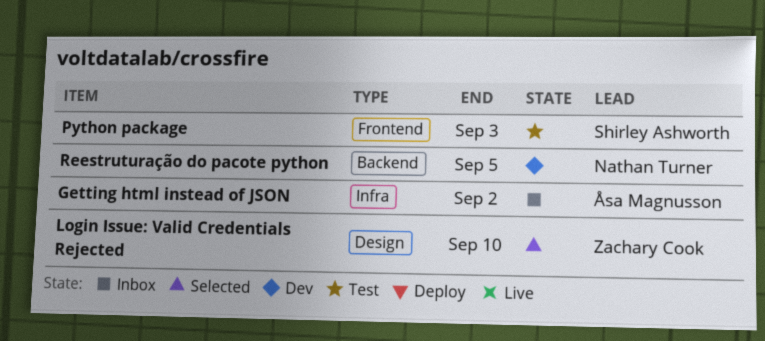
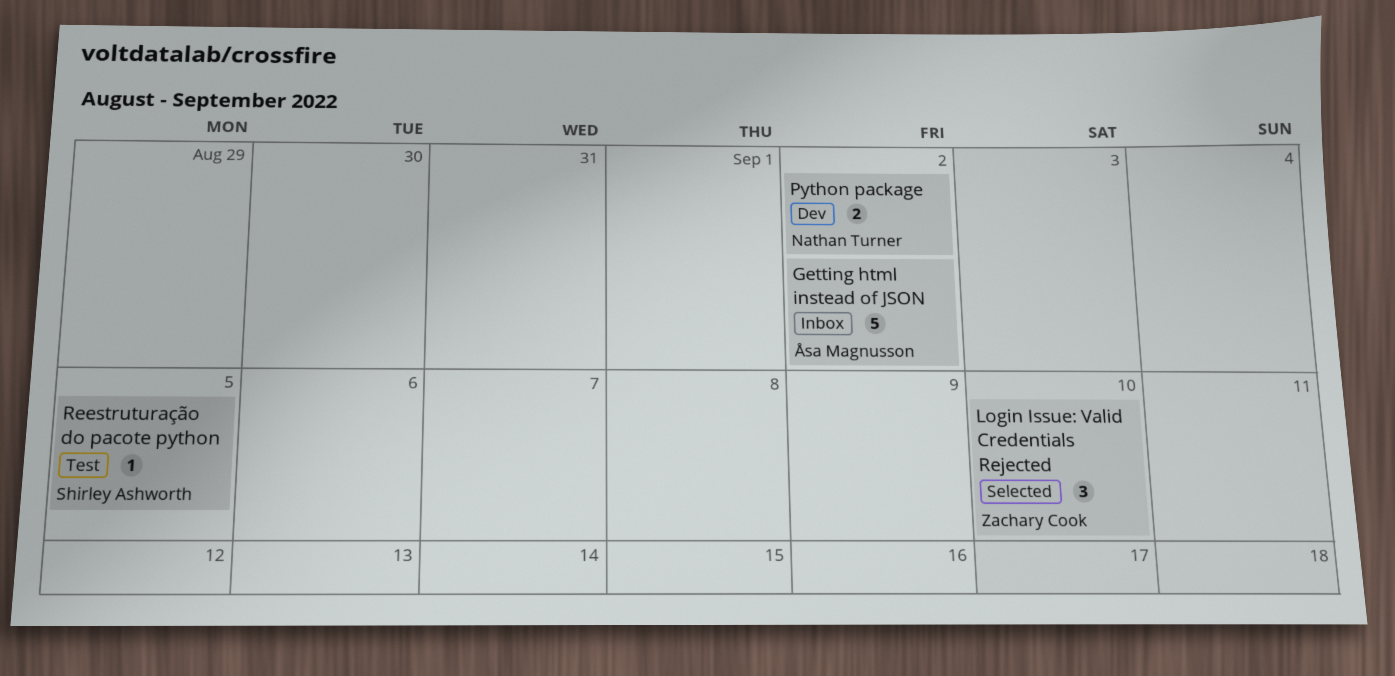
Python package, status: Test -> Dev
Python package, owner: Shirley Ashworth -> Nathan Turner
Python package, due: Sep 3 -> Sep 2
Reestruturação do pacote python, status: Dev -> Test
Reestruturação do pacote python, owner: Nathan Turner -> Shirley Ashworth

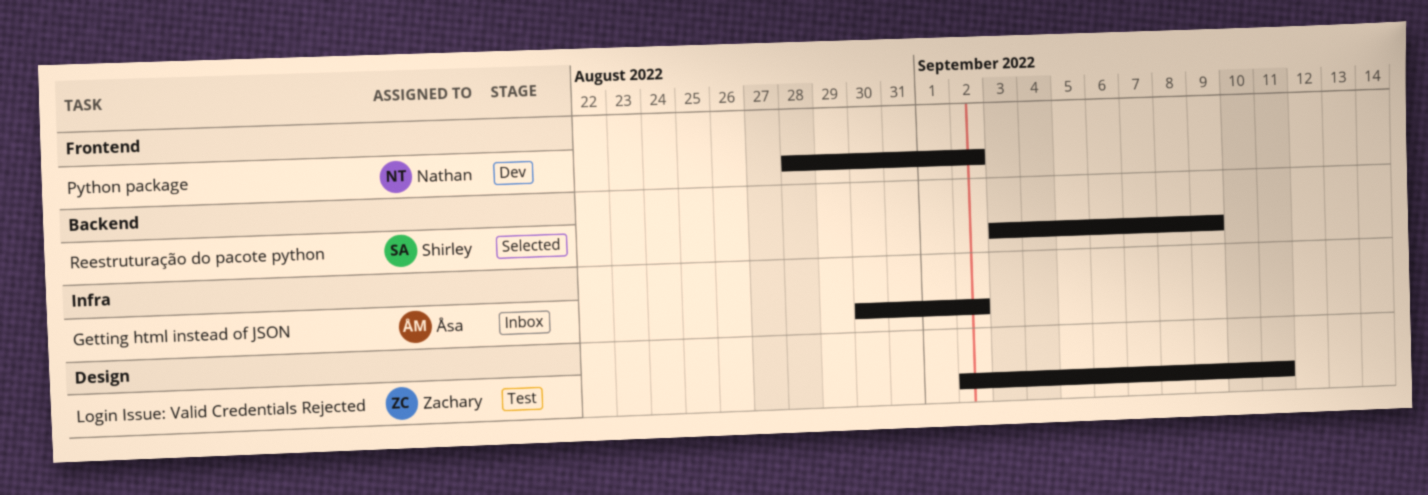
Login Issue: Valid Credentials Rejected, status: Selected -> Test
Login Issue: Valid Credentials Rejected, due: Sep 10 -> Sep 11
Reestruturação do pacote python, status: Test -> Selected
Reestruturação do pacote python, due: Sep 5 -> Sep 9

